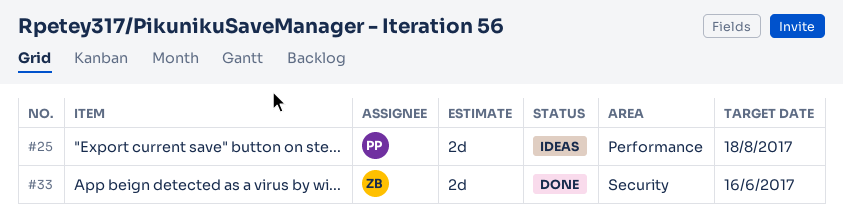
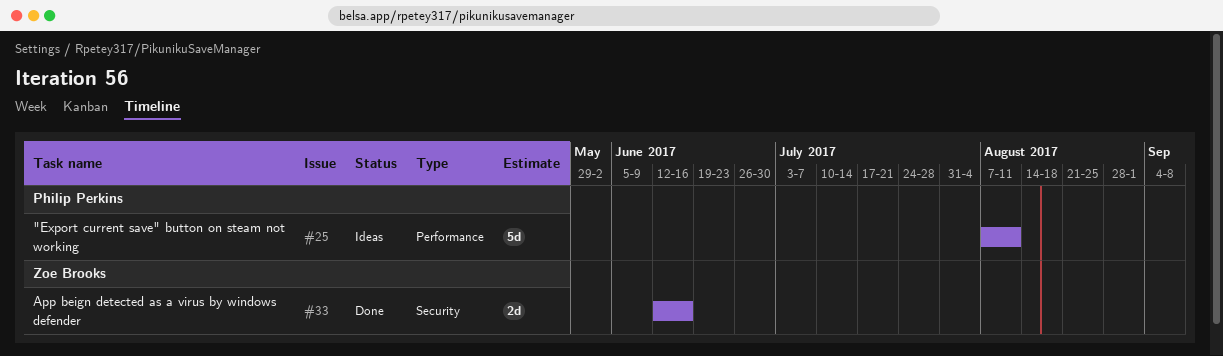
#25, estimate: 2d -> 5d
#25, due: Aug 18 -> Aug 11

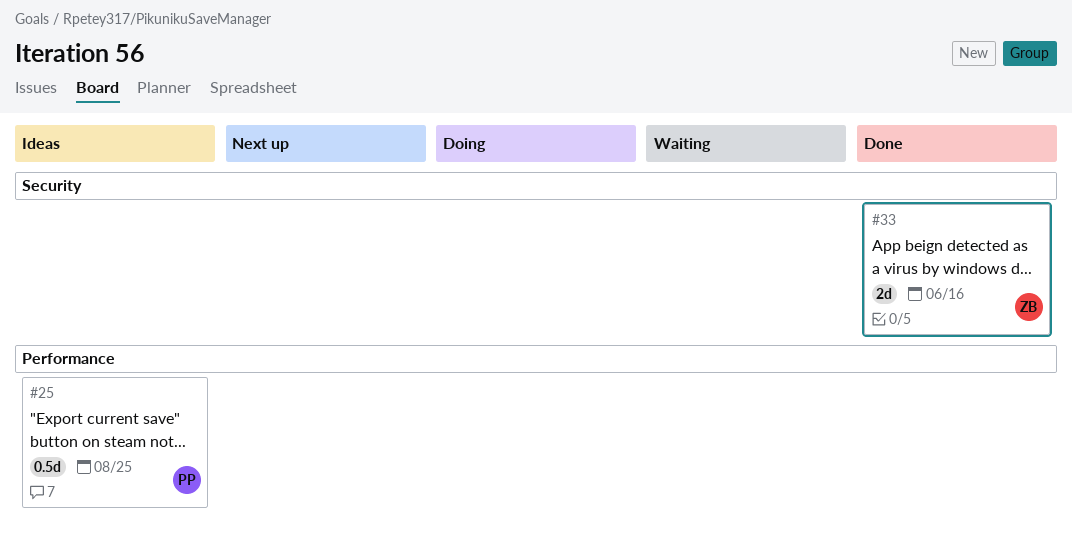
#25, estimate: 5d -> 0.5d
#25, due: Aug 11 -> Aug 25

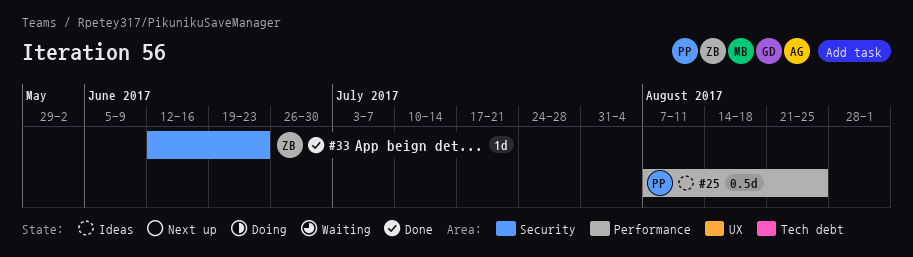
#33, estimate: 2d -> 1d
#33, due: Jun 16 -> Jun 23

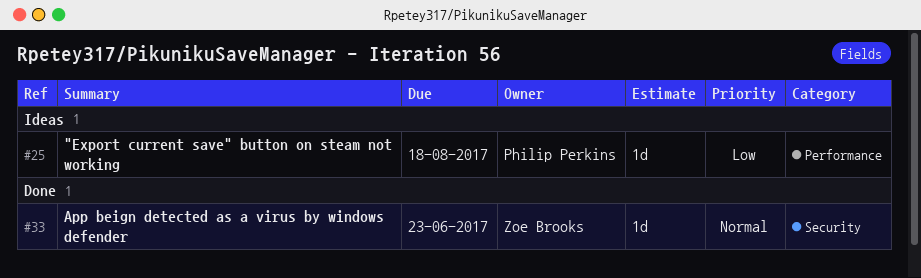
#25, estimate: 0.5d -> 1d
#25, due: Aug 25 -> Aug 18

